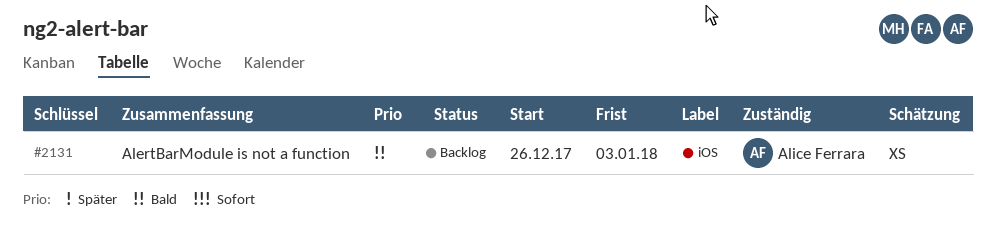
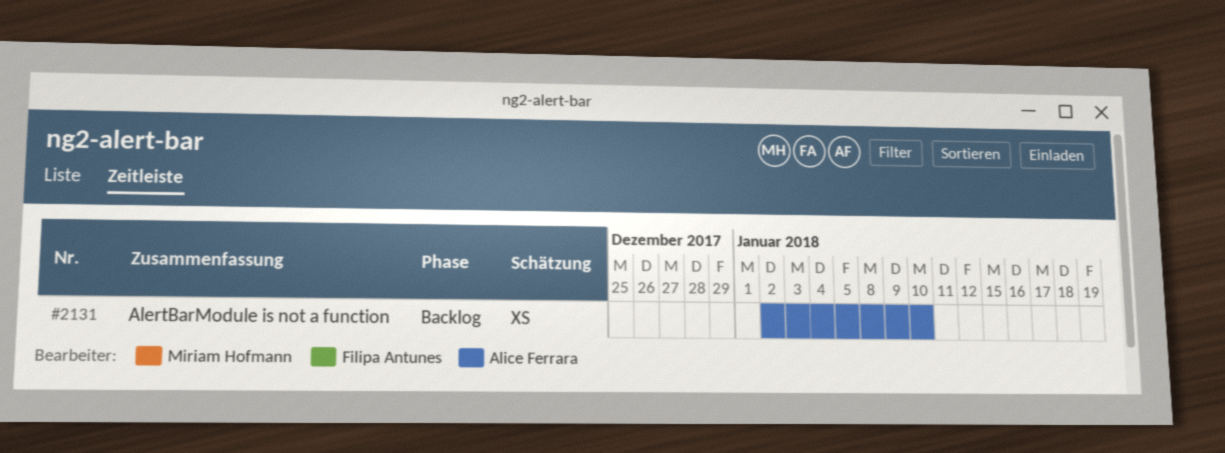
#2131, start: Dec 26 -> Jan 2
#2131, due: Jan 3 -> Jan 10

